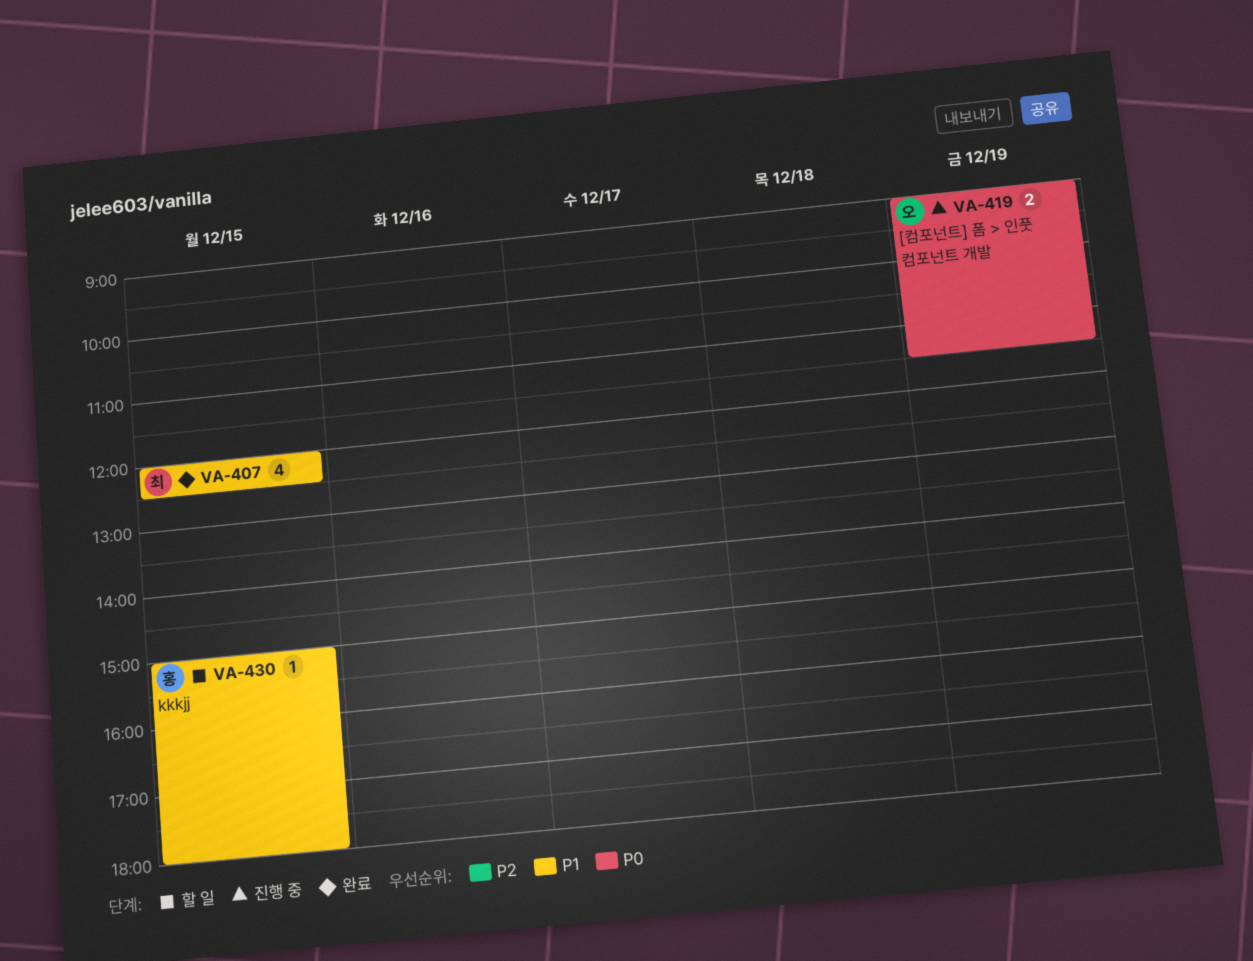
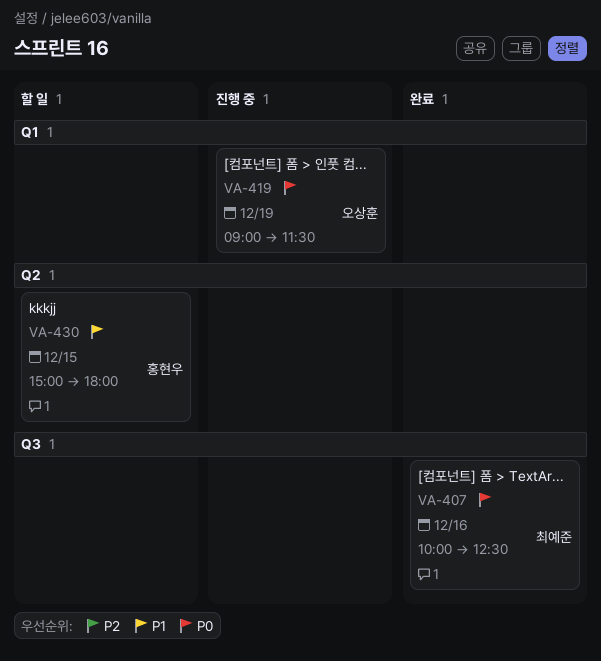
VA-407, priority: P1 -> P0
VA-407, day: Dec 15 -> Dec 16
VA-407, begins: 12:00 -> 10:00

